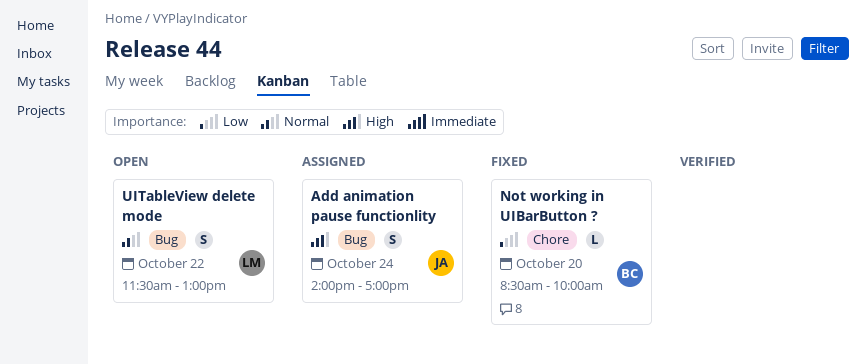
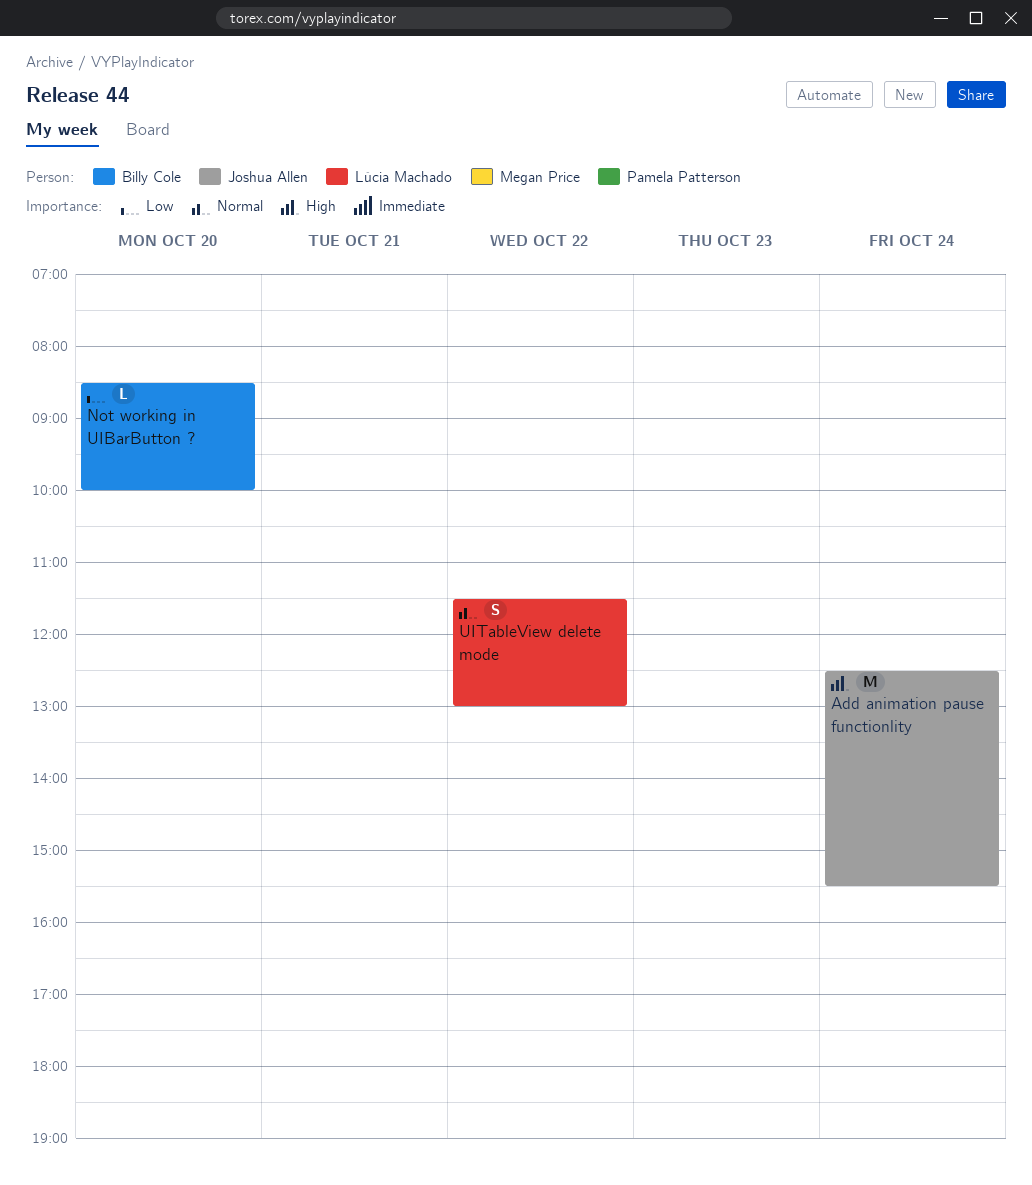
Add animation pause functionlity, estimate: S -> M
Add animation pause functionlity, begins: 14:00 -> 12:30
Add animation pause functionlity, ends: 17:00 -> 15:30

